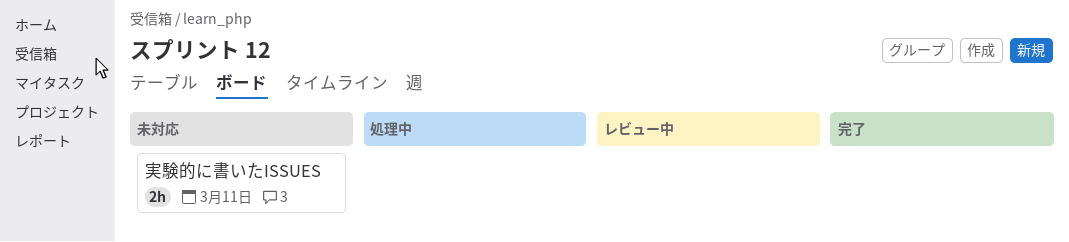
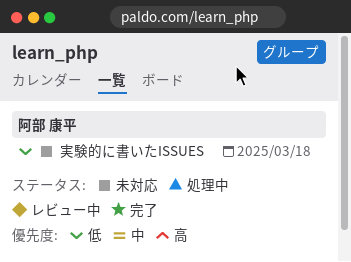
実験的に書いたISSUES, due: Mar 11 -> Mar 18

